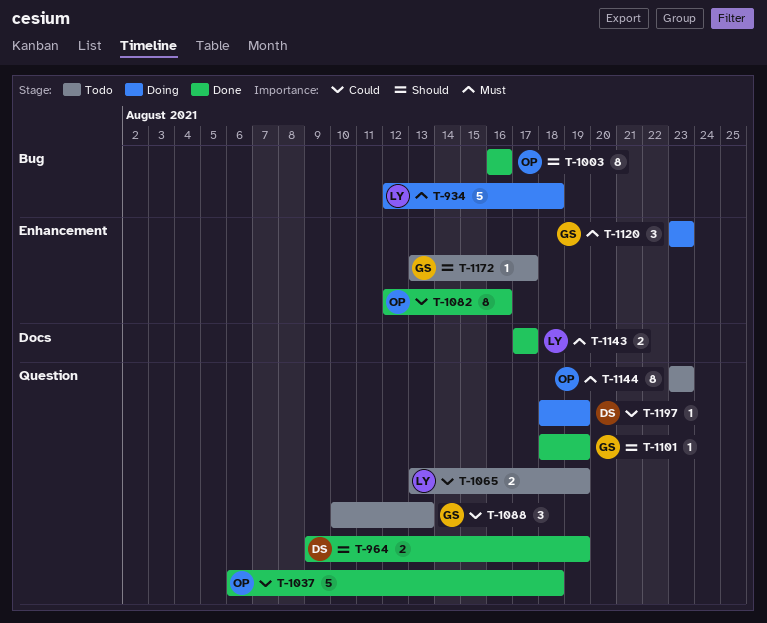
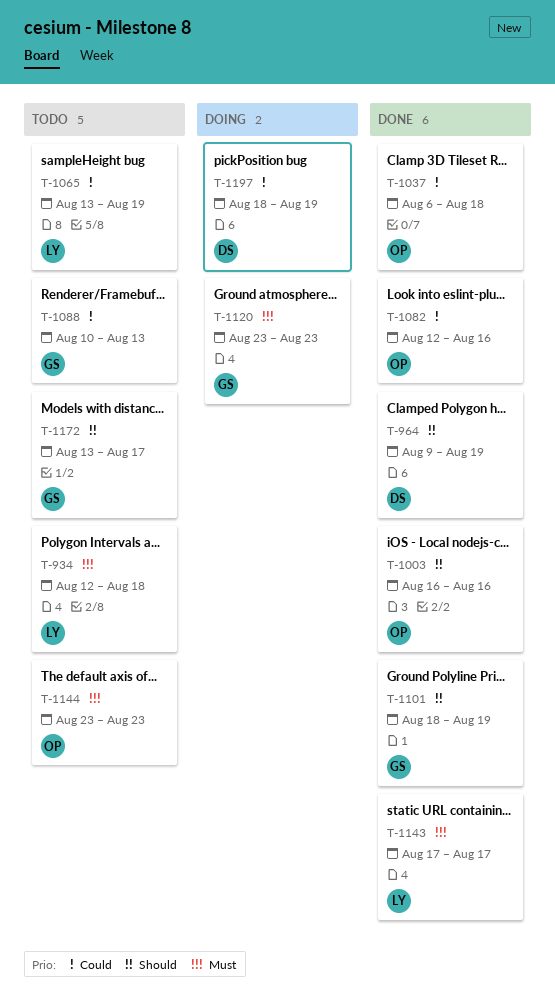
T-934, status: Doing -> Todo

